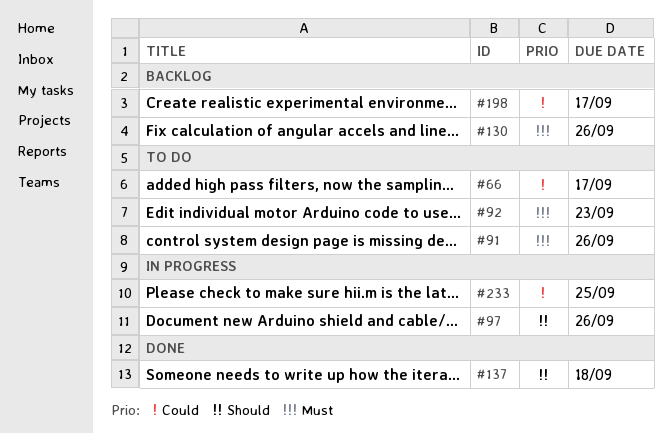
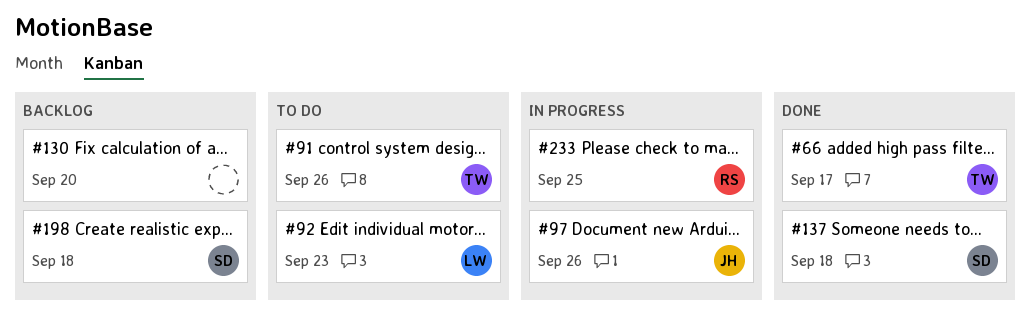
#66, status: To do -> Done
#130, due: Sep 26 -> Sep 20
#198, due: Sep 17 -> Sep 18

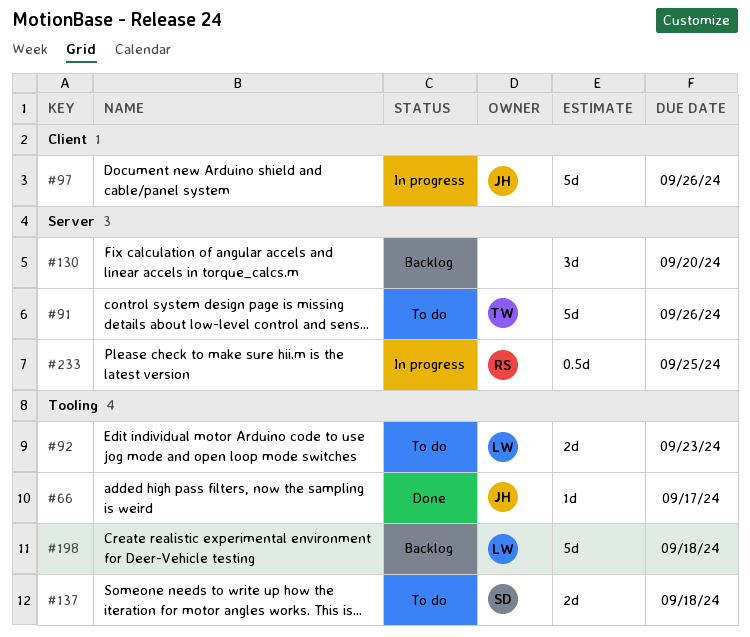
#66, owner: TW -> JH
#137, status: Done -> To do
#198, owner: SD -> LW

